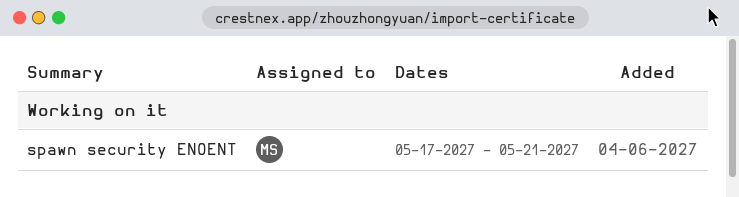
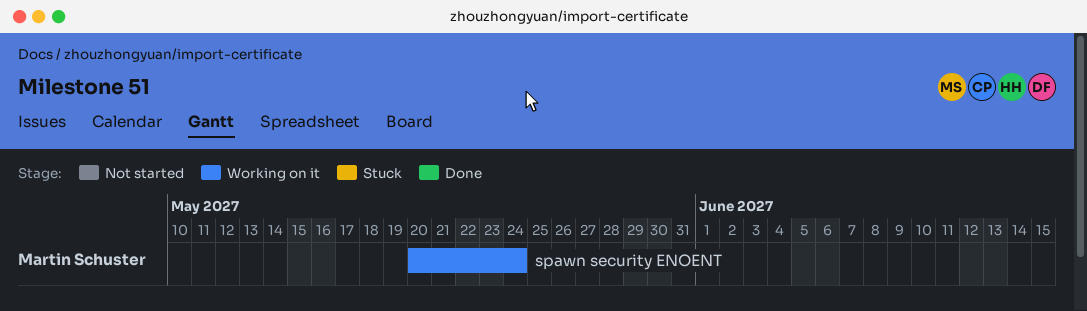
spawn security ENOENT, start: May 17 -> May 20
spawn security ENOENT, due: May 21 -> May 24

